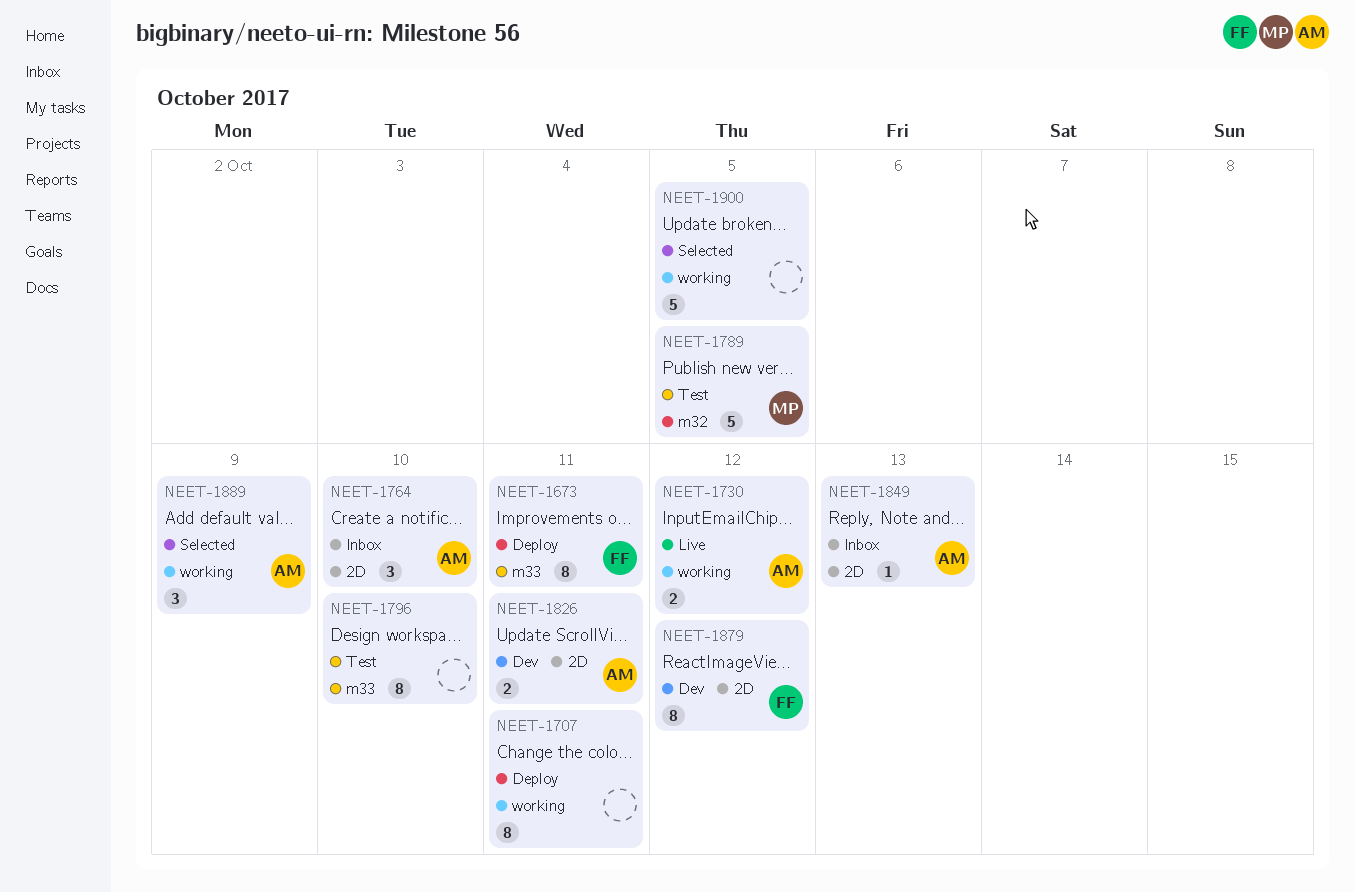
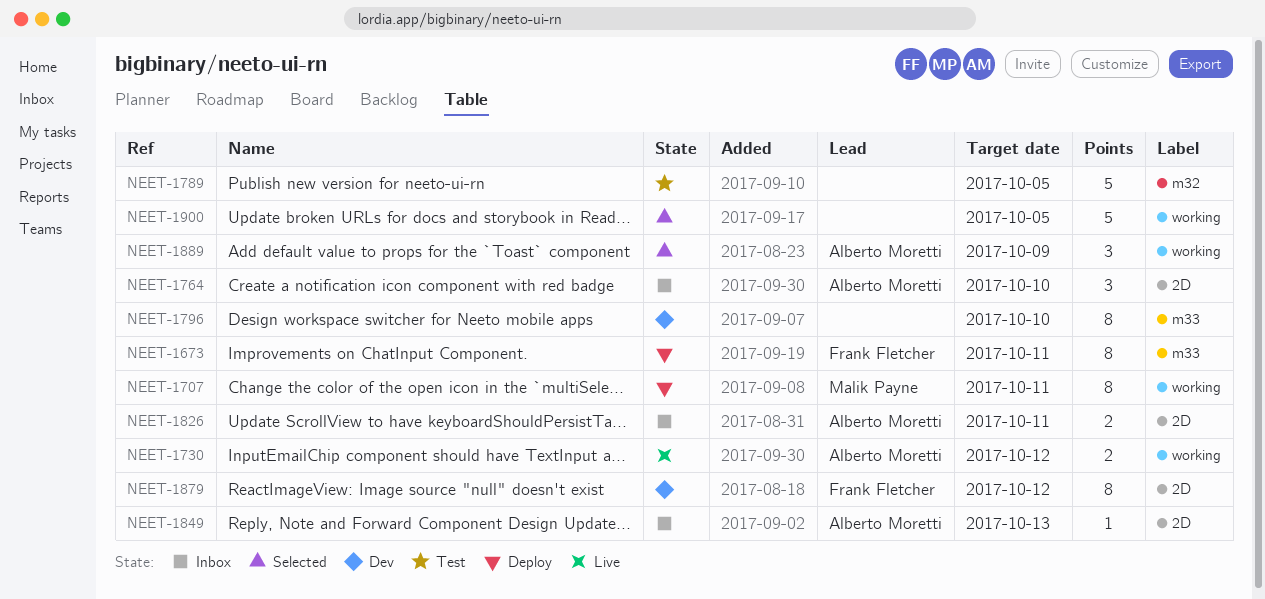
NEET-1707, owner: none -> Malik Payne
NEET-1789, owner: Malik Payne -> none
NEET-1796, status: Test -> Dev
NEET-1826, status: Dev -> Inbox

